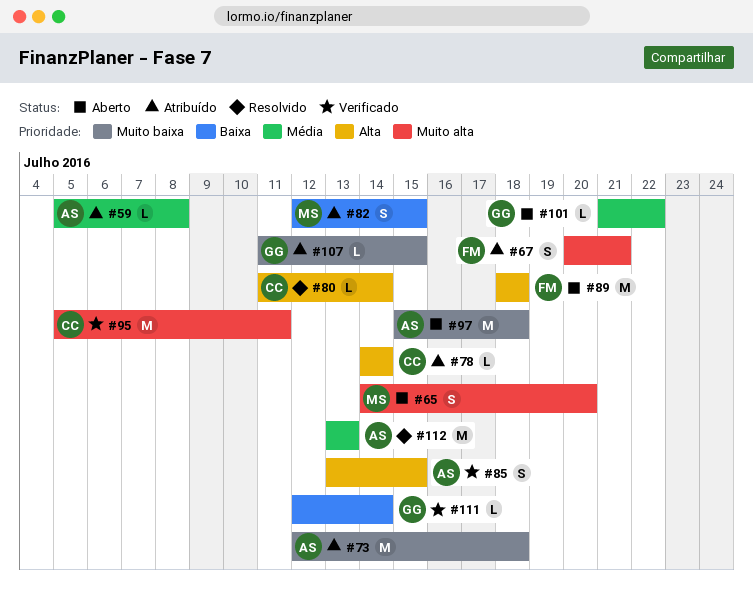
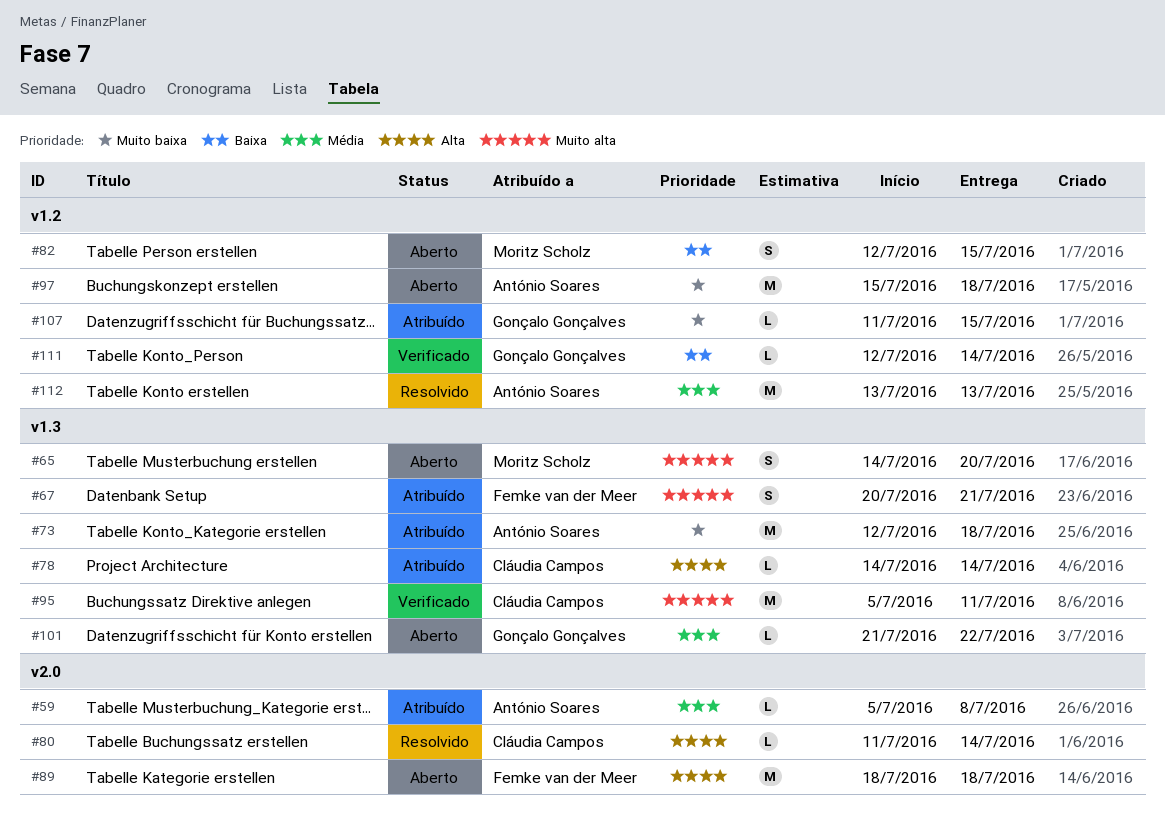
#82, status: Atribuído -> Aberto
#85: present -> none

